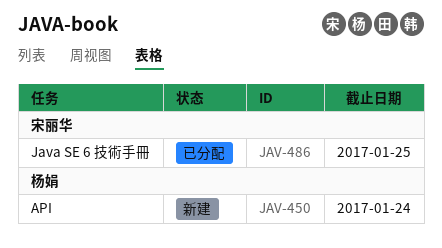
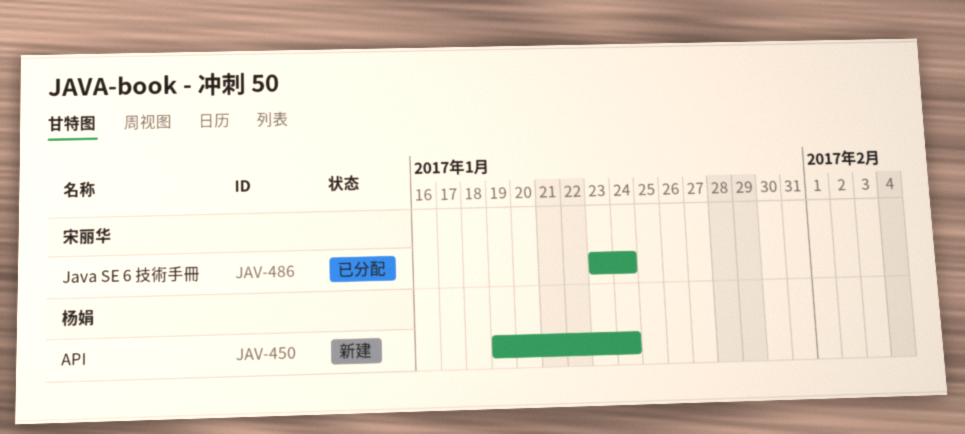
JAV-486, due: Jan 25 -> Jan 24

